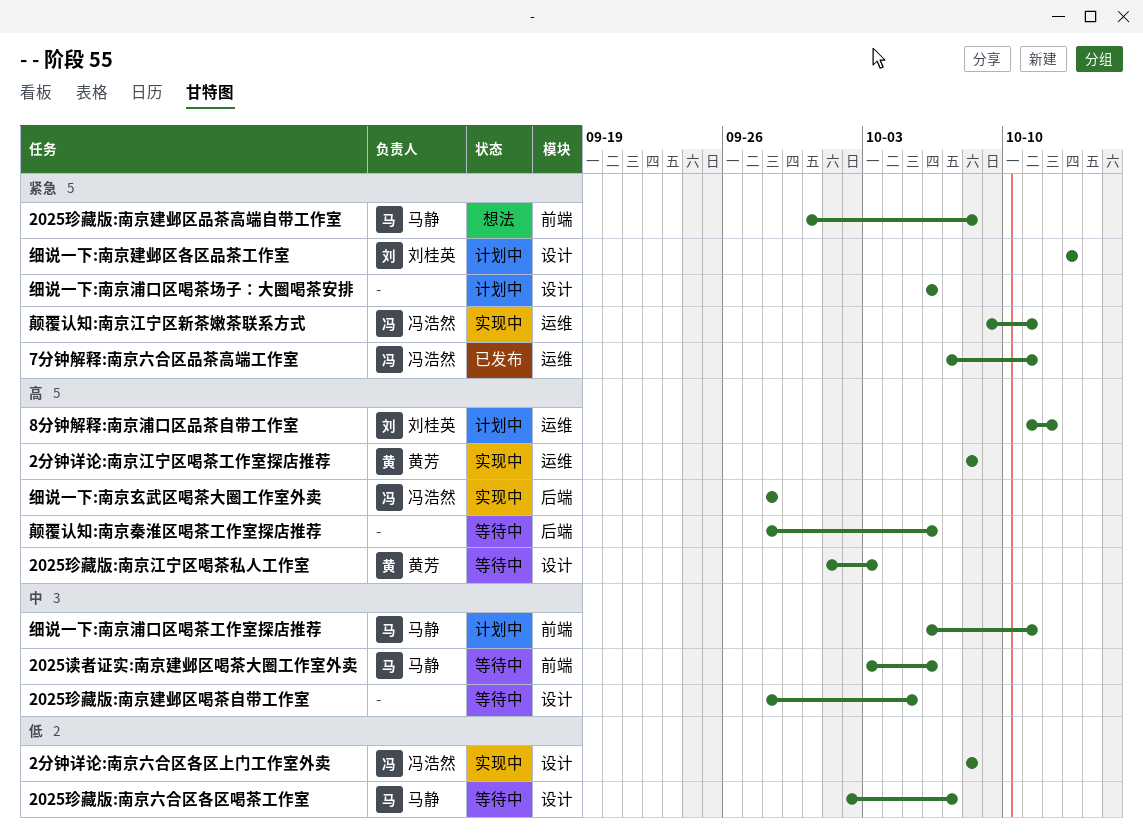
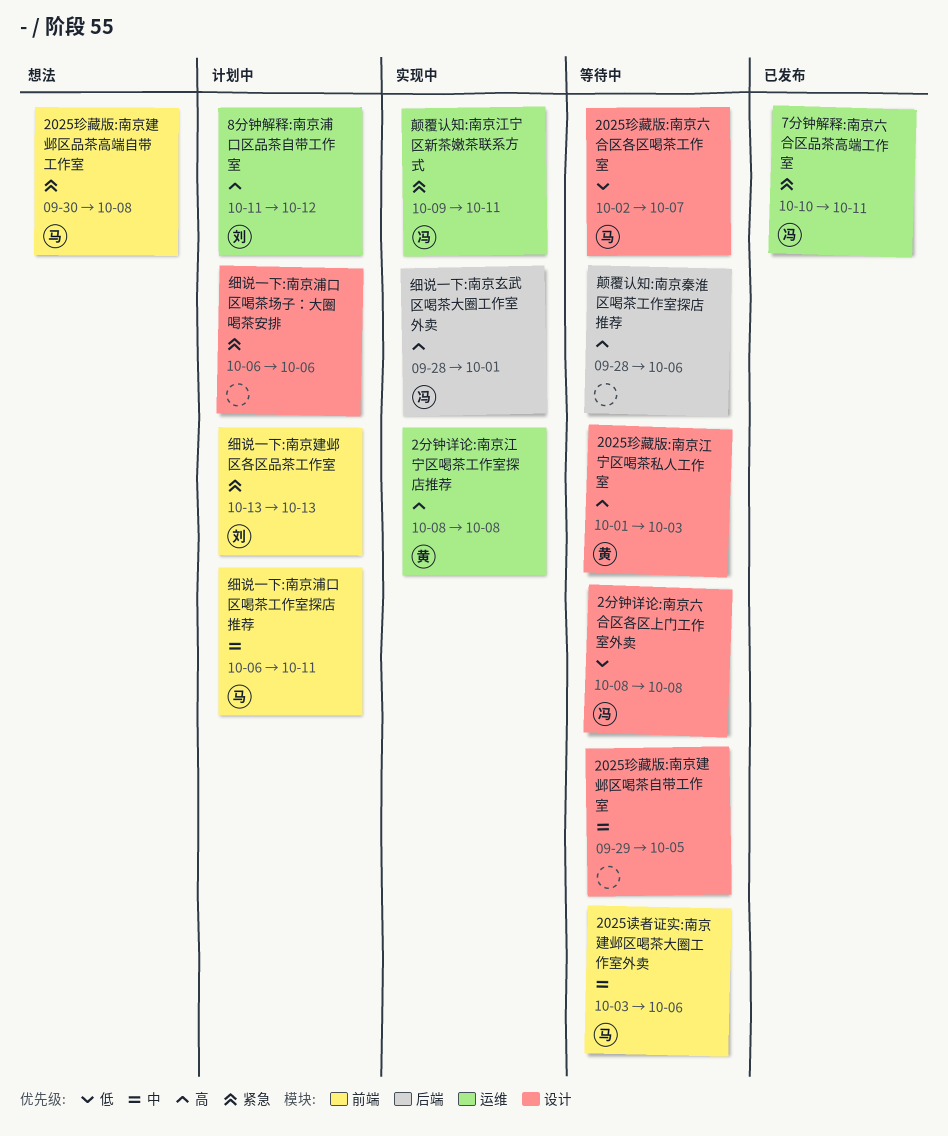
2025珍藏版:南京建邺区喝茶自带工作室, start: Sep 28 -> Sep 29
2分钟详论:南京六合区各区上门工作室外卖, status: 实现中 -> 等待中
7分钟解释:南京六合区品茶高端工作室, start: Oct 7 -> Oct 10
细说一下:南京建邺区各区品茶工作室, label: 设计 -> 前端
细说一下:南京玄武区喝茶大圈工作室外卖, due: Sep 28 -> Oct 1

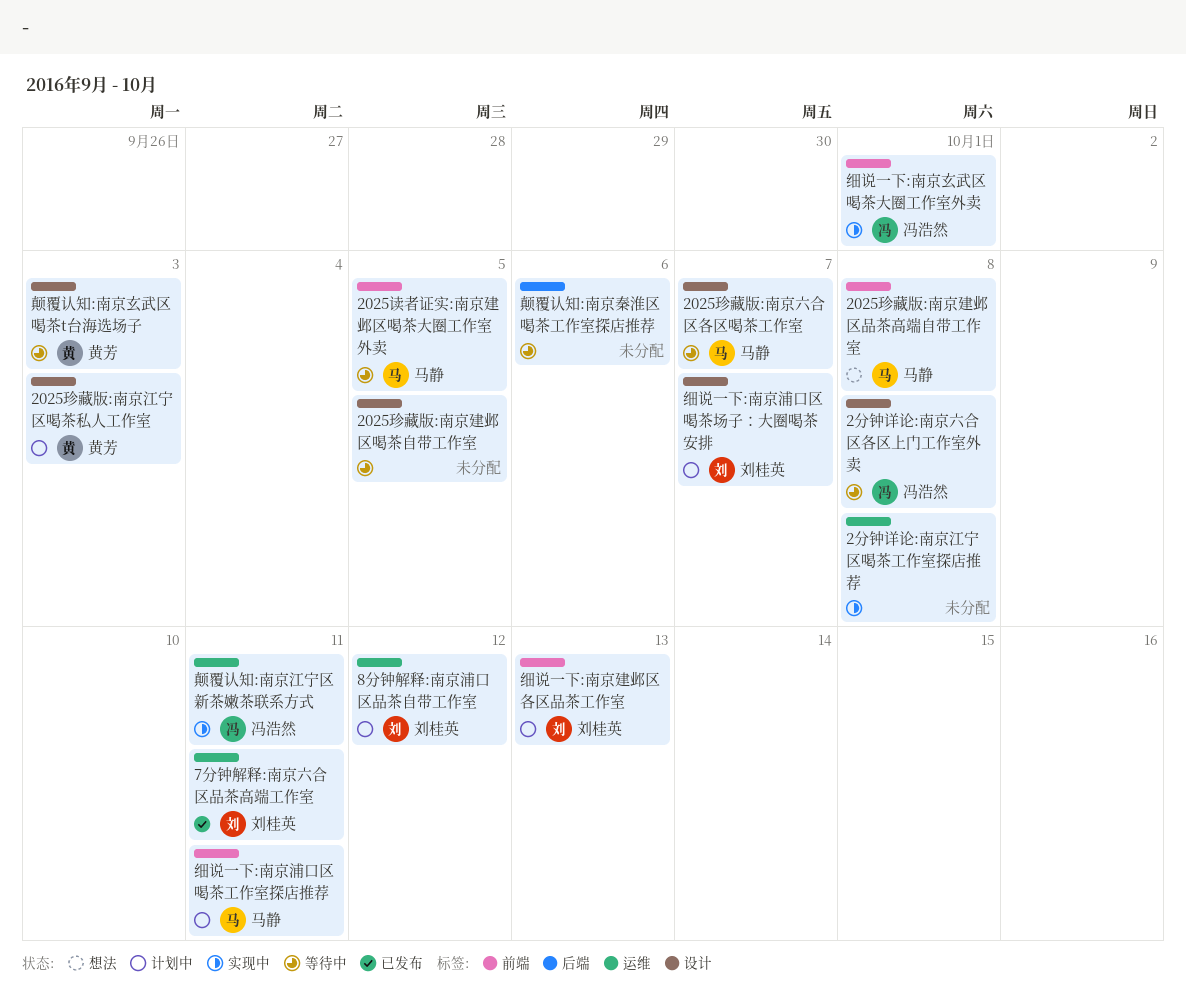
2025珍藏版:南京江宁区喝茶私人工作室, status: 等待中 -> 计划中
2025读者证实:南京建邺区喝茶大圈工作室外卖, due: Oct 6 -> Oct 5
2分钟详论:南京江宁区喝茶工作室探店推荐, owner: 黄芳 -> none
7分钟解释:南京六合区品茶高端工作室, owner: 冯浩然 -> 刘桂英
细说一下:南京浦口区喝茶场子：大圈喝茶安排, owner: none -> 刘桂英
细说一下:南京浦口区喝茶场子：大圈喝茶安排, due: Oct 6 -> Oct 7
细说一下:南京玄武区喝茶大圈工作室外卖, label: 后端 -> 前端
颠覆认知:南京玄武区喝茶t台海选场子: none -> present

